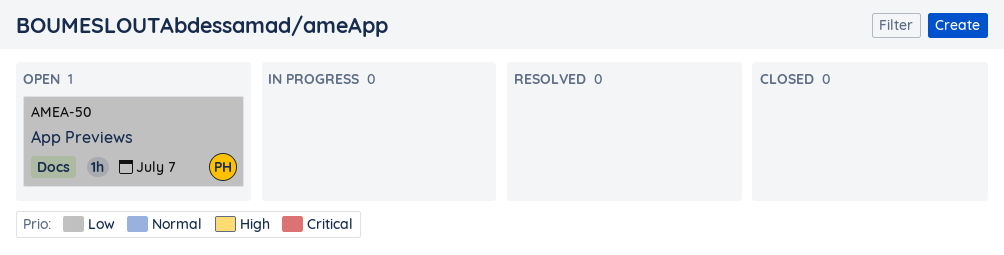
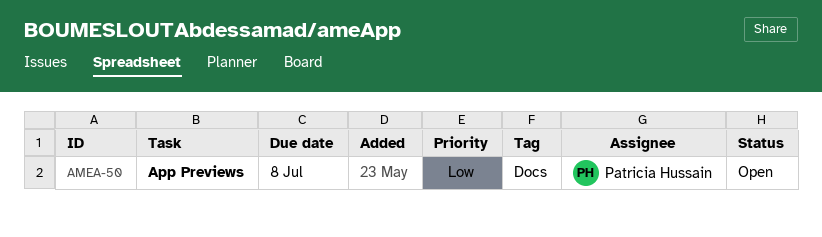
AMEA-50, due: Jul 7 -> Jul 8

